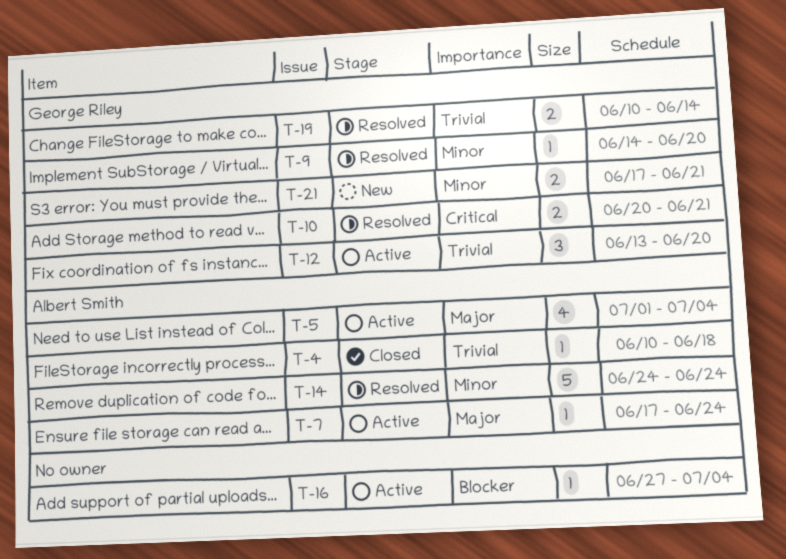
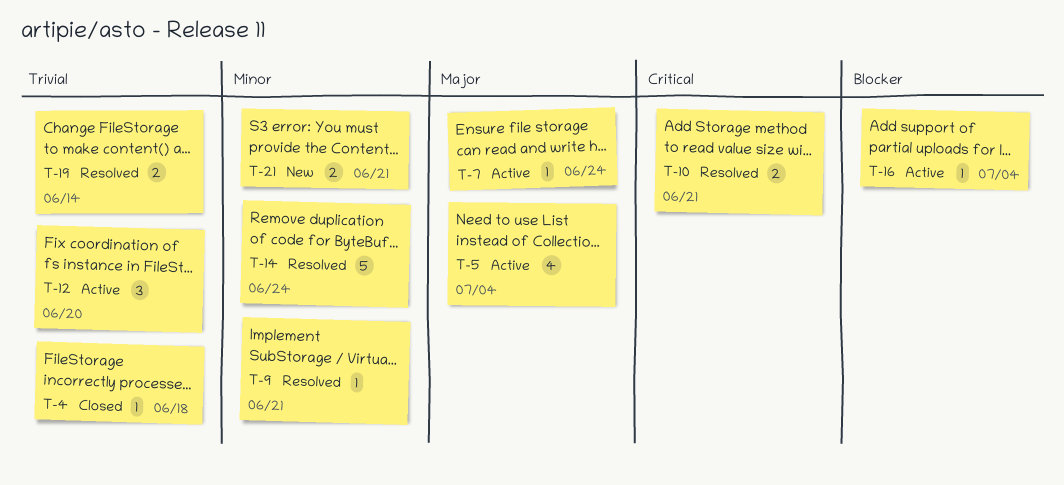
T-9, due: Jun 20 -> Jun 21

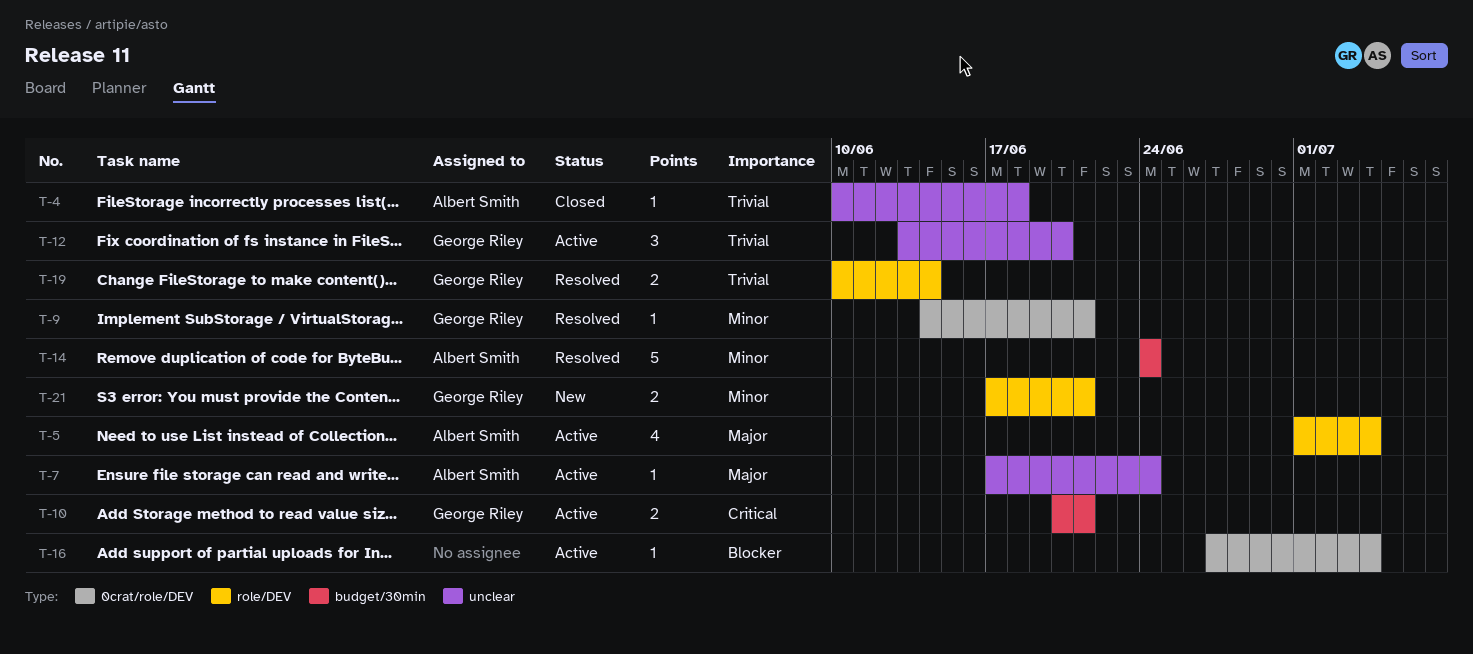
T-10, status: Resolved -> Active

